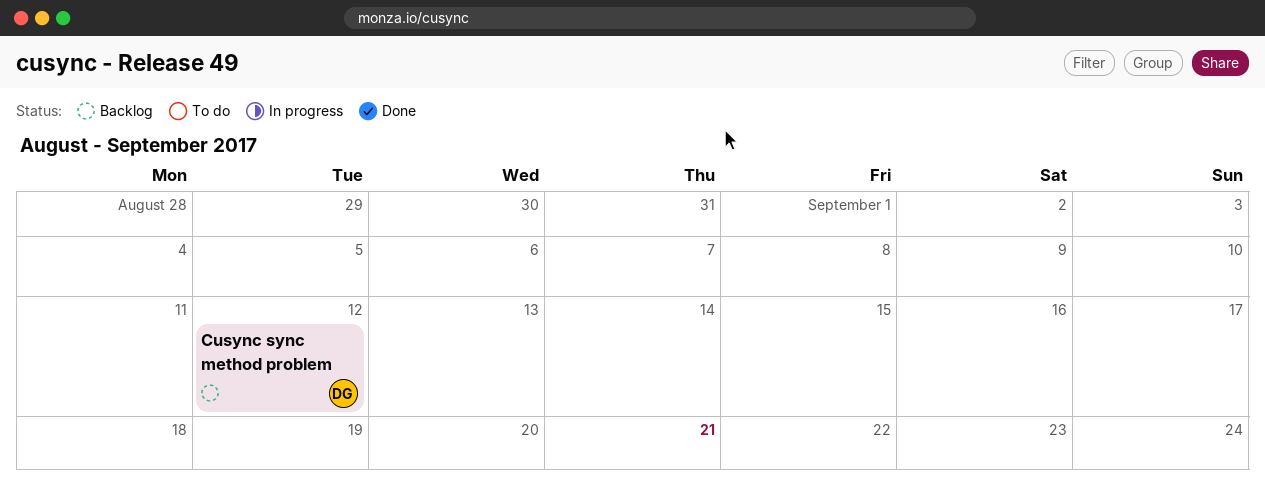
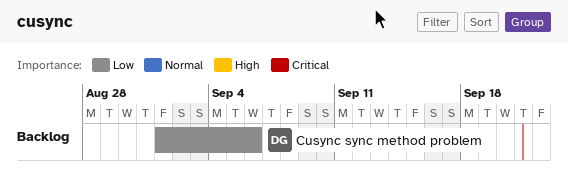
Cusync sync method problem, due: Sep 12 -> Sep 6

